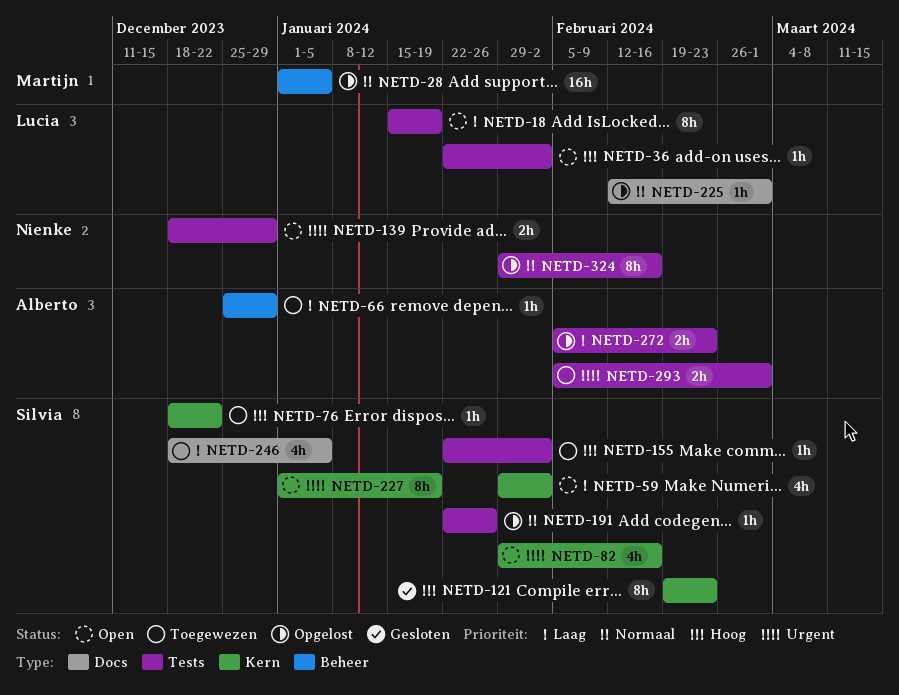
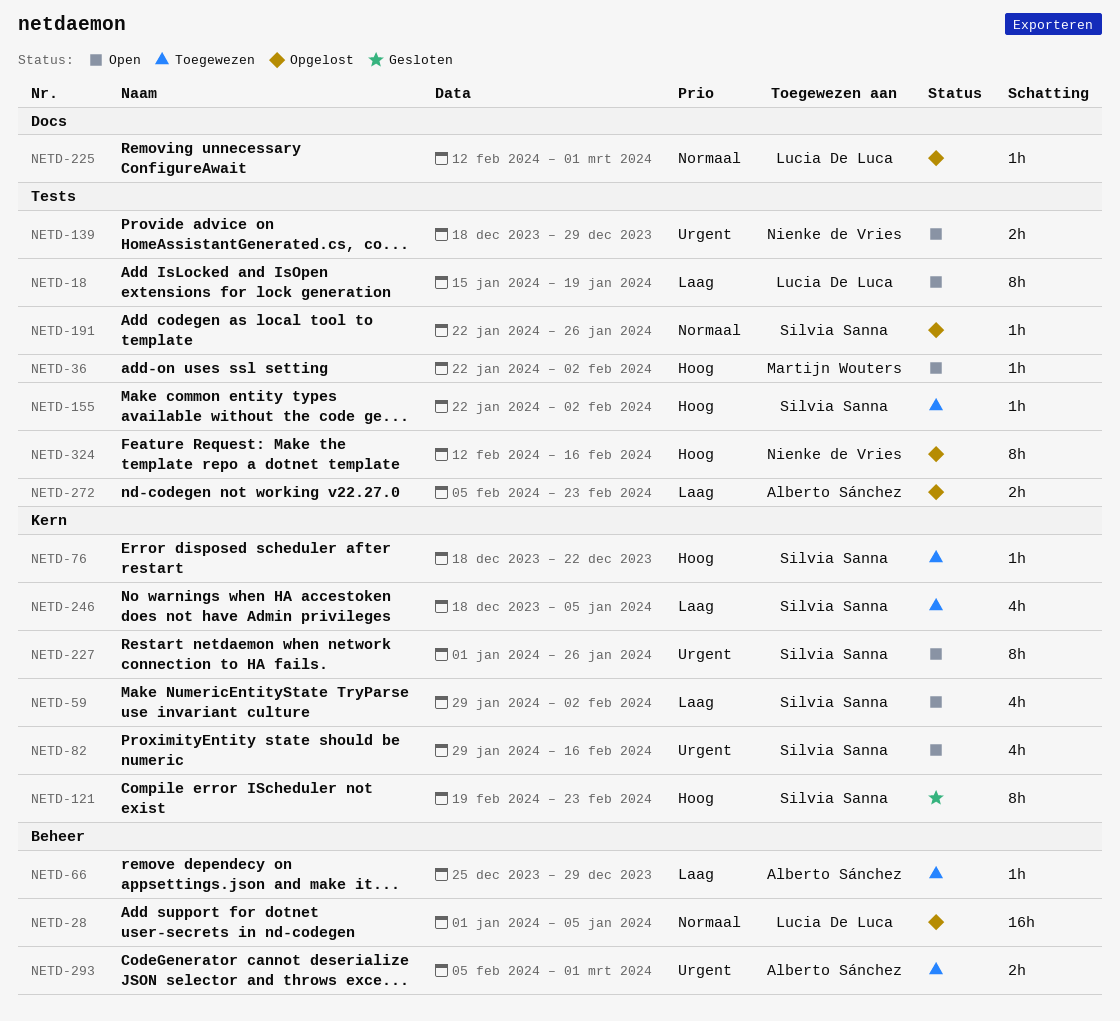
NETD-28, owner: Martijn Wouters -> Lucia De Luca
NETD-36, owner: Lucia De Luca -> Martijn Wouters
NETD-227, due: Jan 19 -> Jan 26
NETD-246, label: Docs -> Kern
NETD-293, label: Tests -> Beheer
NETD-324, priority: Normaal -> Hoog
NETD-324, start: Jan 29 -> Feb 12

